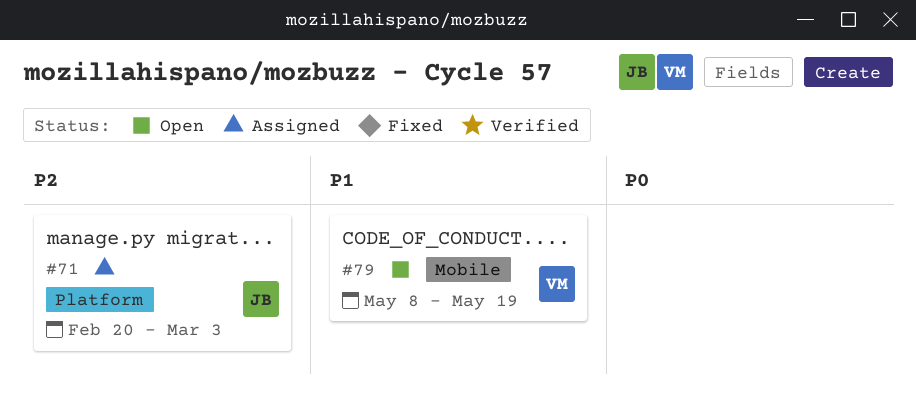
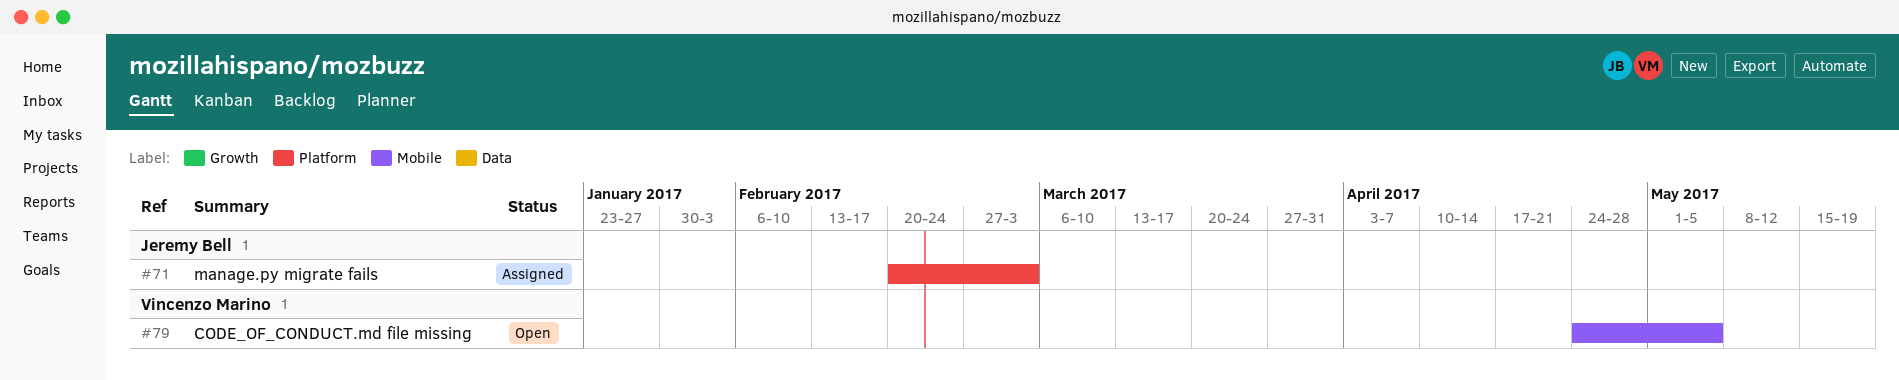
#79, start: May 8 -> Apr 24
#79, due: May 19 -> May 5

